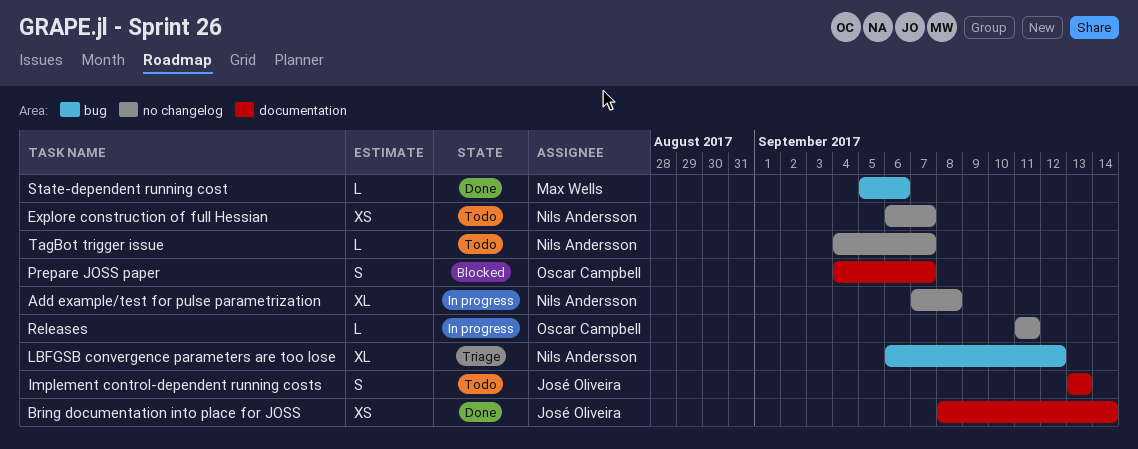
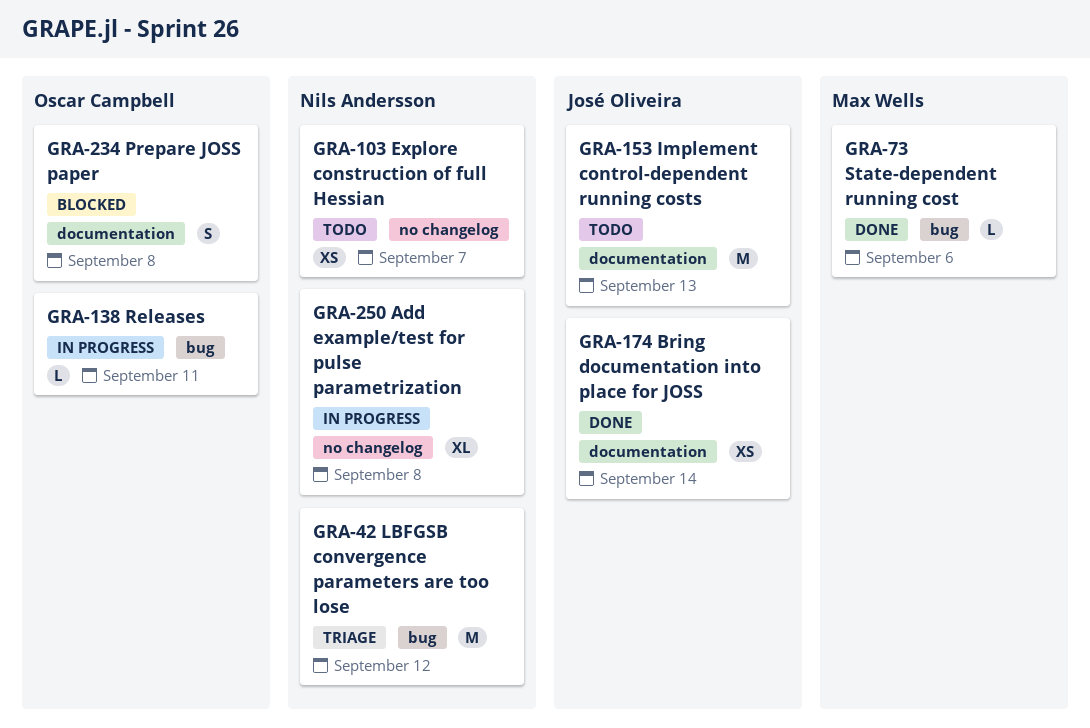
Implement control-dependent running costs, estimate: S -> M
LBFGSB convergence parameters are too lose, estimate: XL -> M
Prepare JOSS paper, due: Sep 7 -> Sep 8
Releases, label: no changelog -> bug
TagBot trigger issue: present -> none

